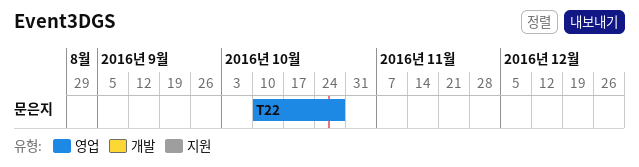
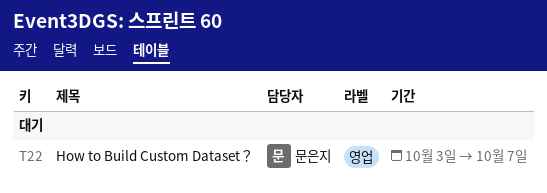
T22, start: Oct 10 -> Oct 3
T22, due: Oct 28 -> Oct 7

